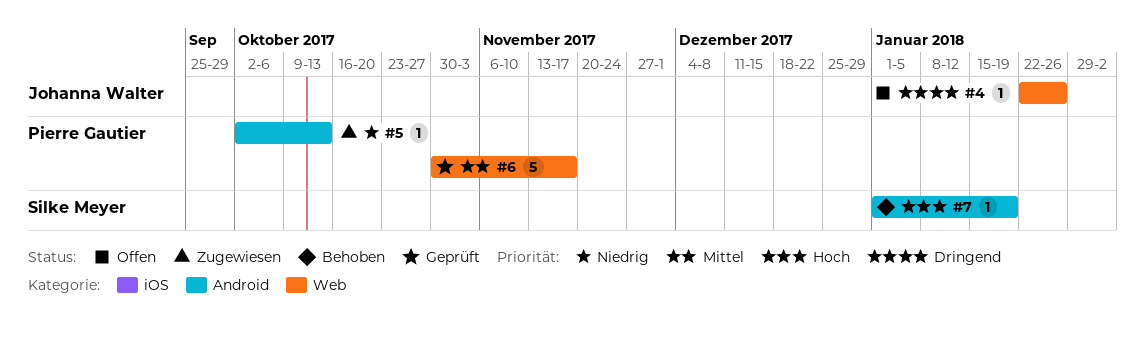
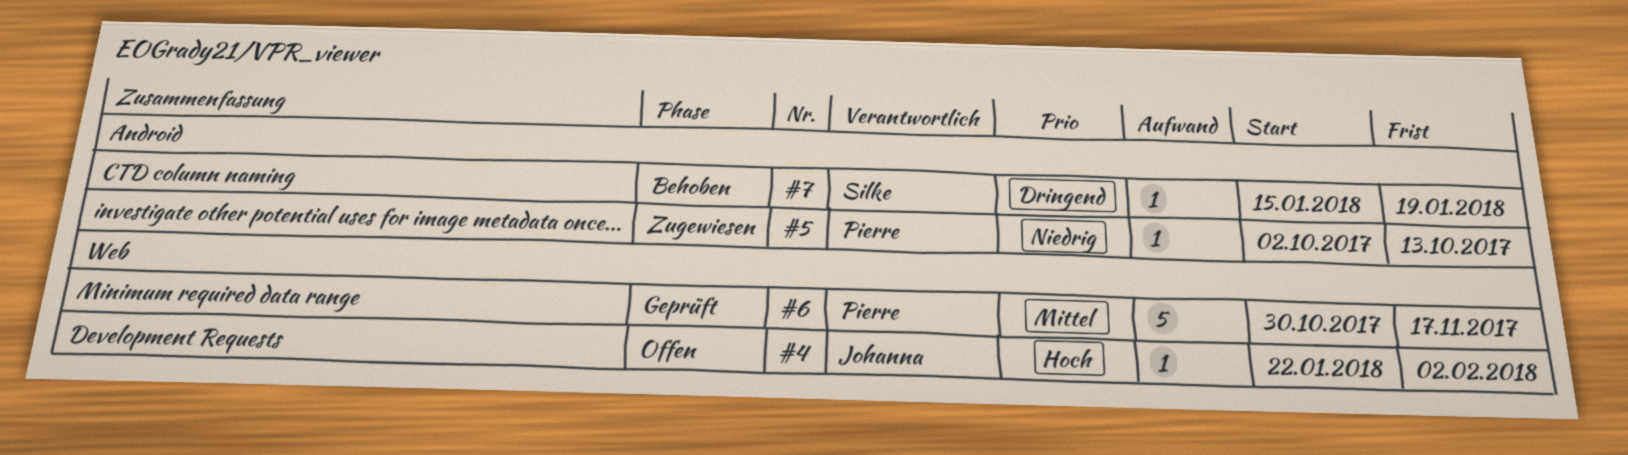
#4, priority: Dringend -> Hoch
#4, due: Jan 26 -> Feb 2
#7, priority: Hoch -> Dringend
#7, start: Jan 1 -> Jan 15

